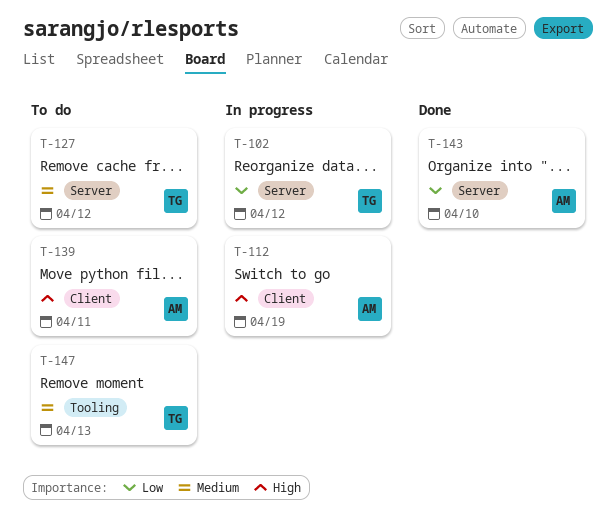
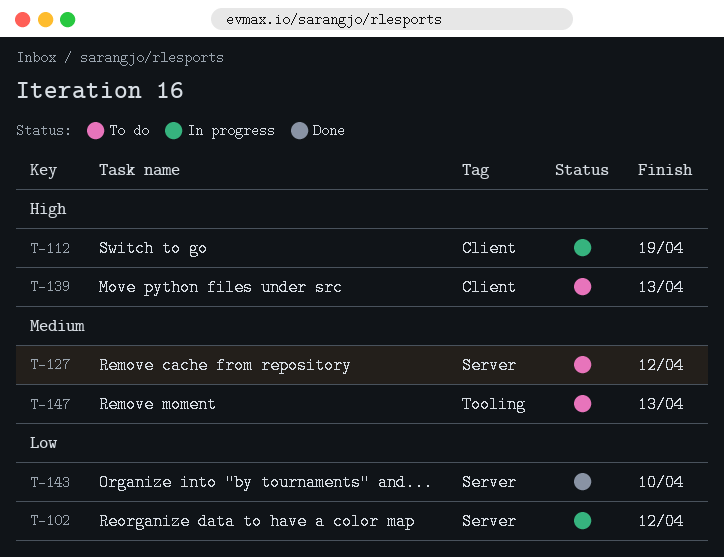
T-139, due: Apr 11 -> Apr 13

